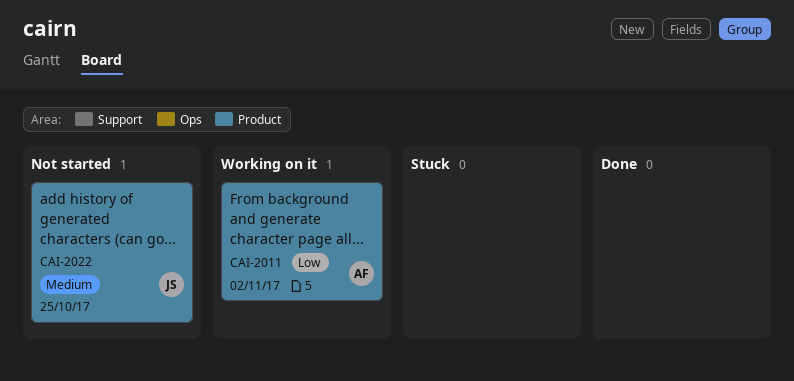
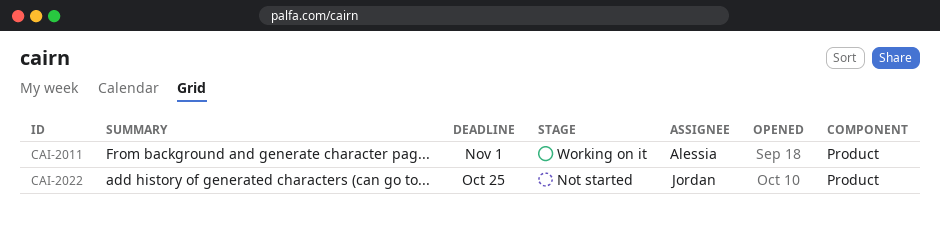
CAI-2011, due: Nov 2 -> Nov 1

